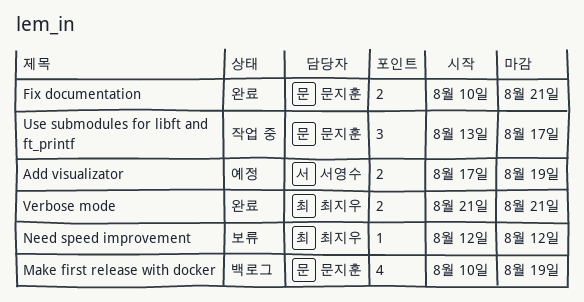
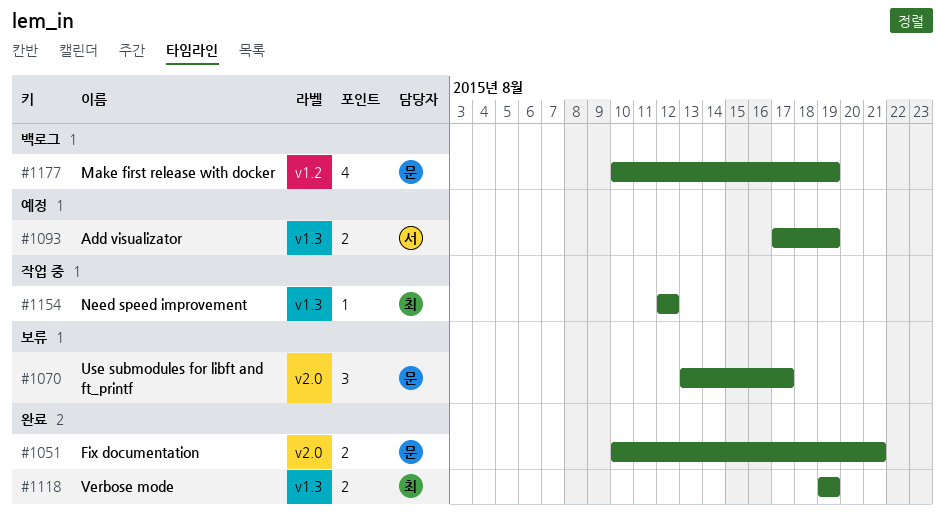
Need speed improvement, status: 보류 -> 작업 중
Use submodules for libft and ft_printf, status: 작업 중 -> 보류
Verbose mode, start: Aug 21 -> Aug 19
Verbose mode, due: Aug 21 -> Aug 19

